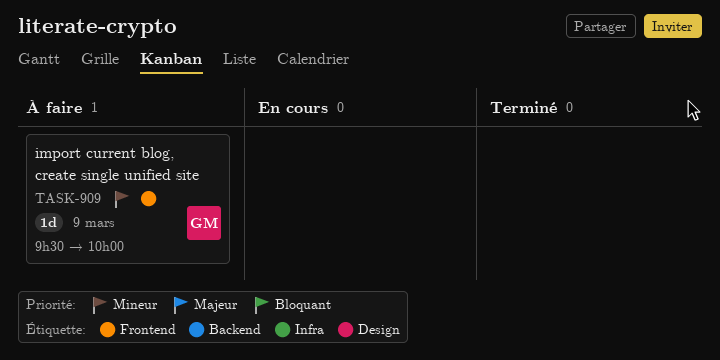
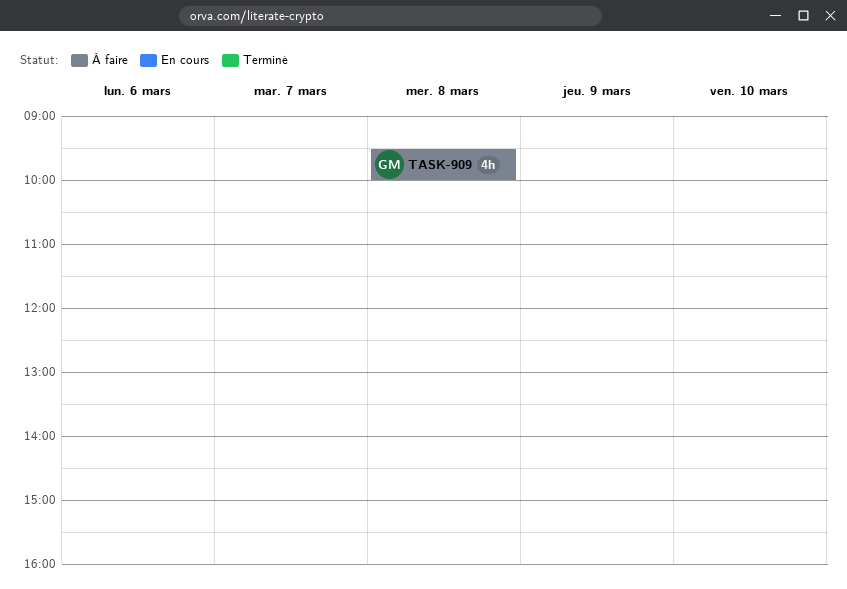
TASK-909, estimate: 1d -> 4h
TASK-909, day: Mar 9 -> Mar 8

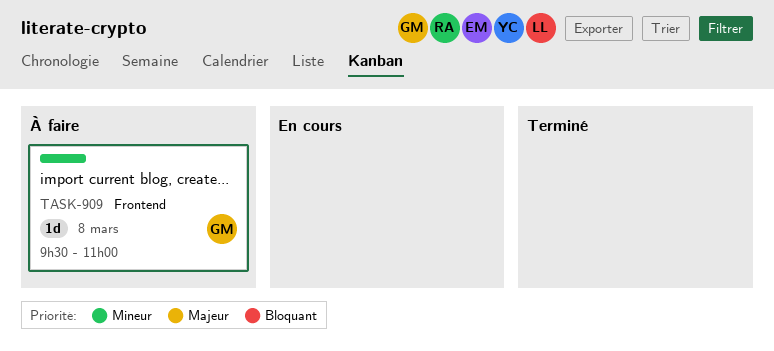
TASK-909, estimate: 4h -> 1d
TASK-909, ends: 10:00 -> 11:00

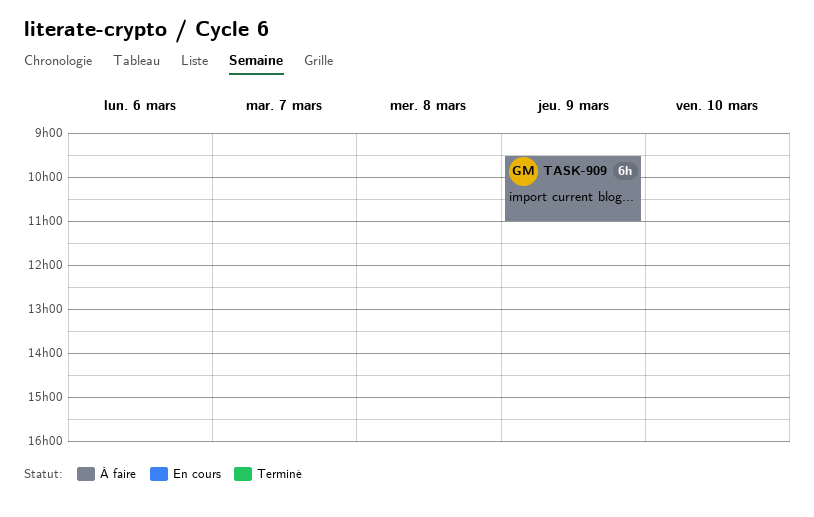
TASK-909, estimate: 1d -> 6h
TASK-909, day: Mar 8 -> Mar 9

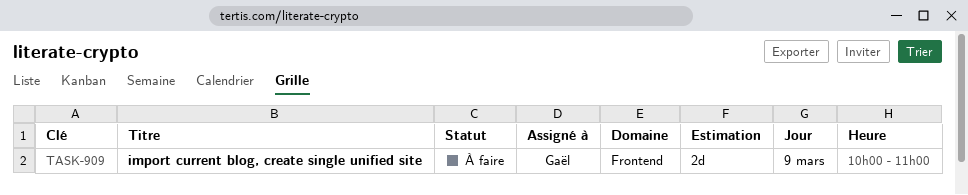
TASK-909, estimate: 6h -> 2d
TASK-909, begins: 09:30 -> 10:00

